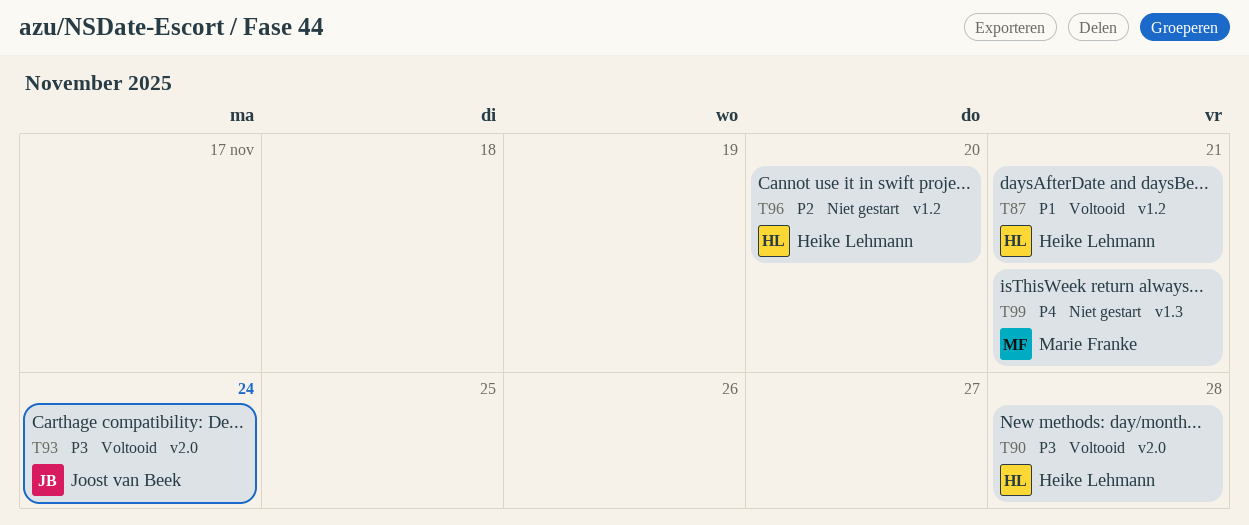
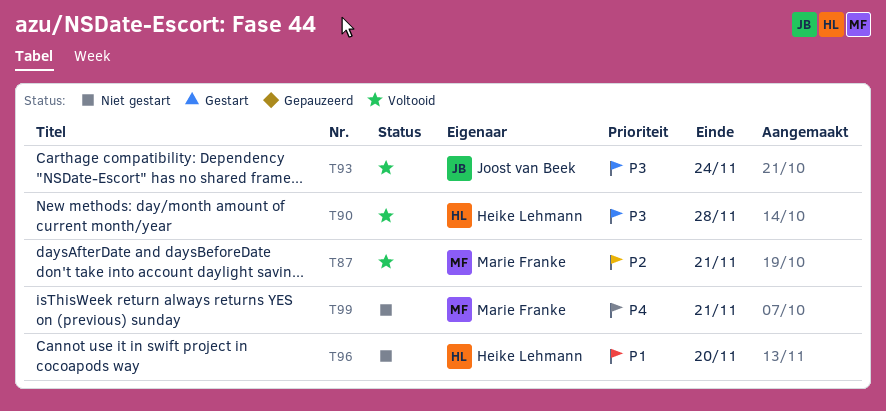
T87, owner: Heike Lehmann -> Marie Franke
T87, priority: P1 -> P2
T96, priority: P2 -> P1

